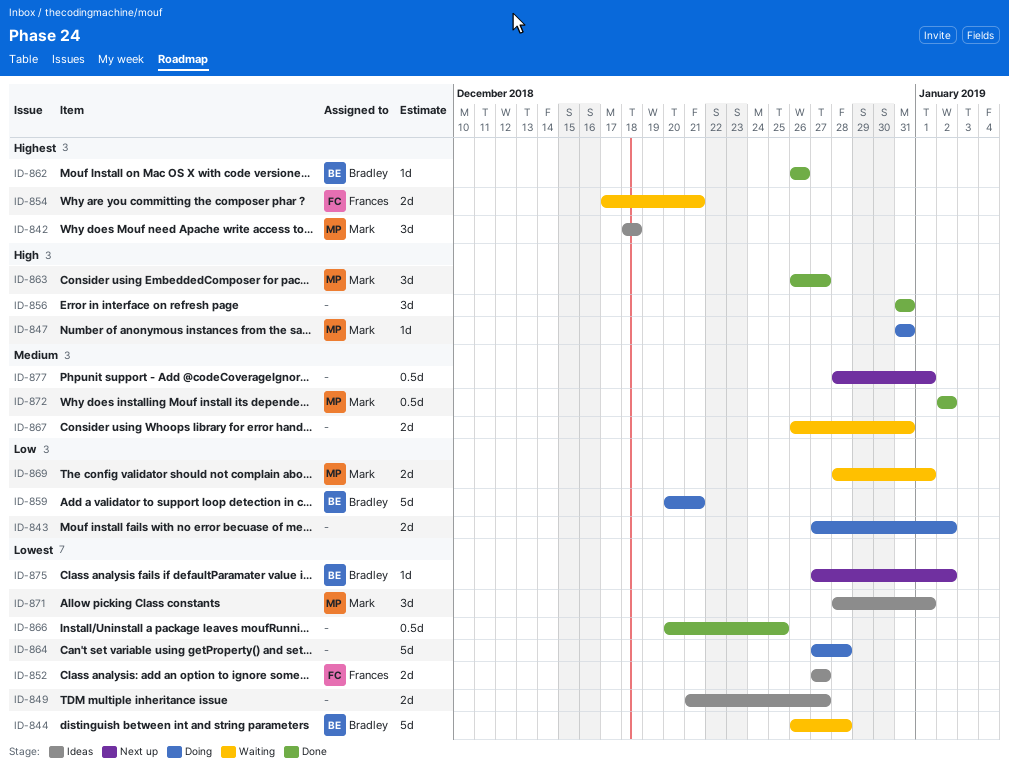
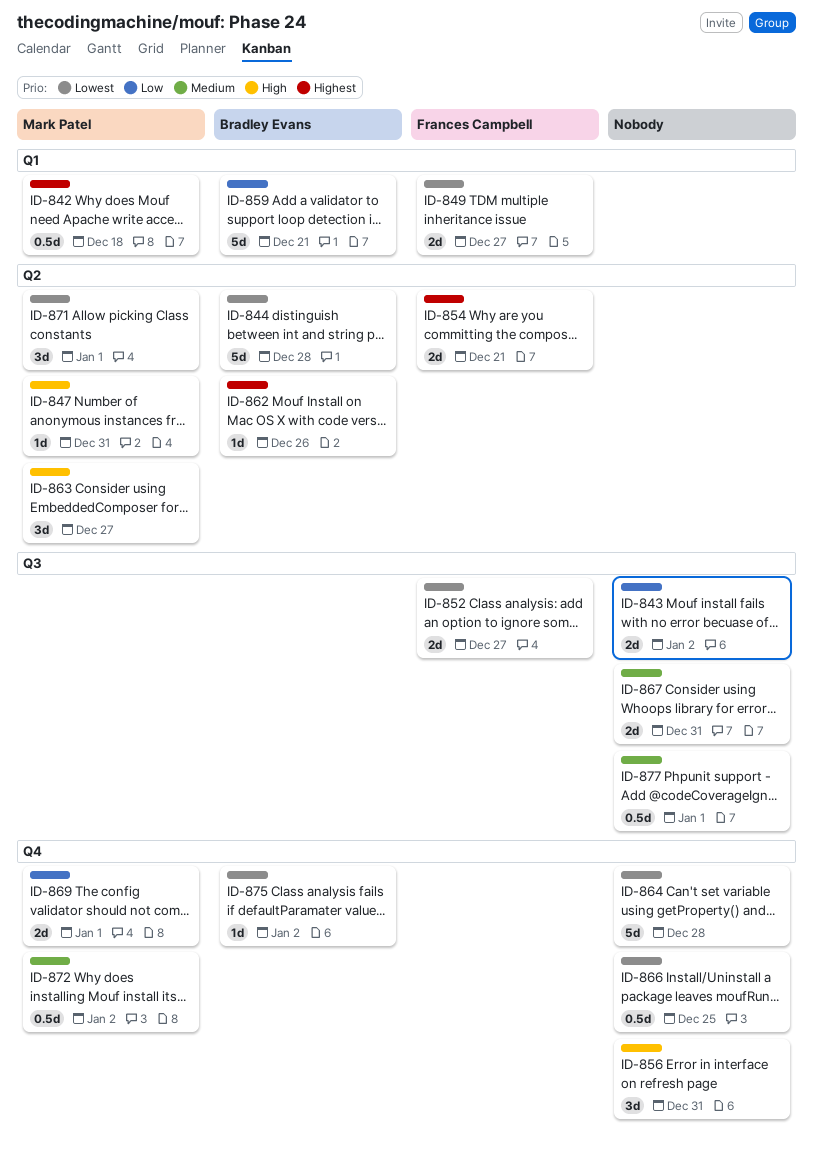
ID-842, estimate: 3d -> 0.5d
ID-849, owner: none -> Frances Campbell

